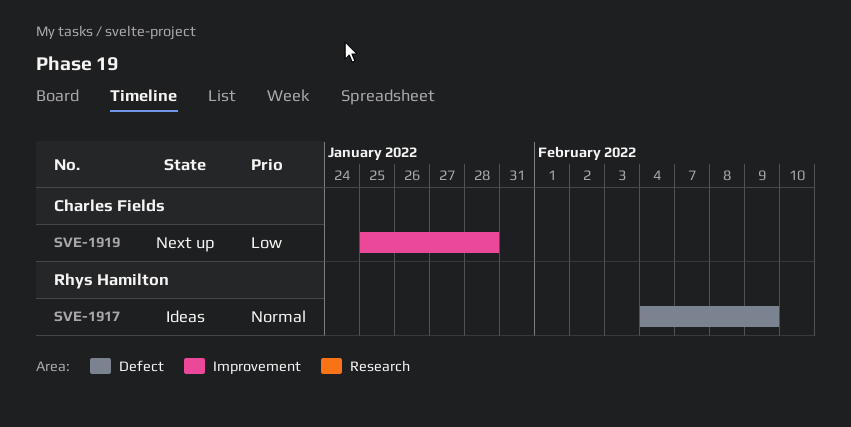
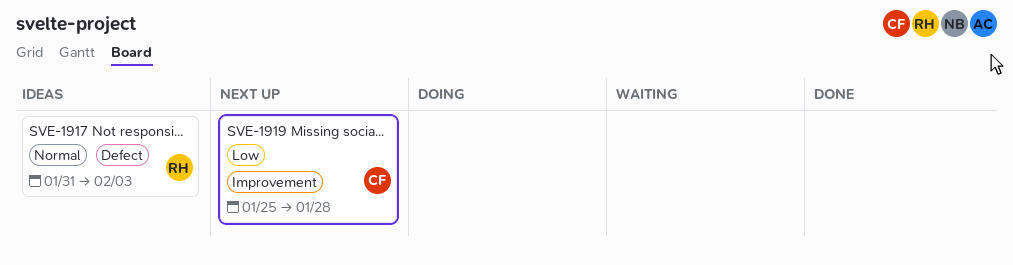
SVE-1917, start: Feb 4 -> Jan 31
SVE-1917, due: Feb 9 -> Feb 3

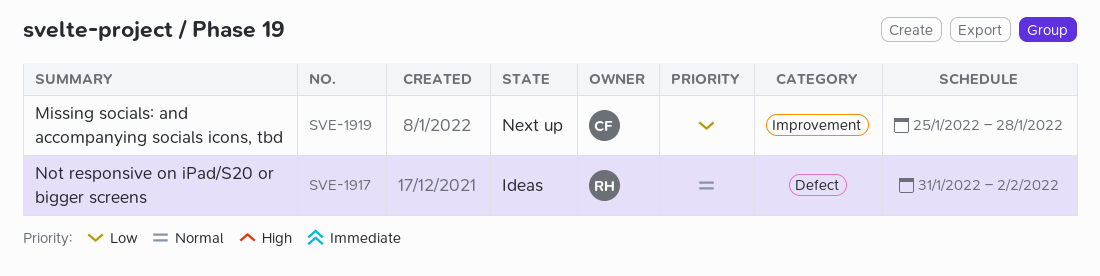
SVE-1917, due: Feb 3 -> Feb 2

